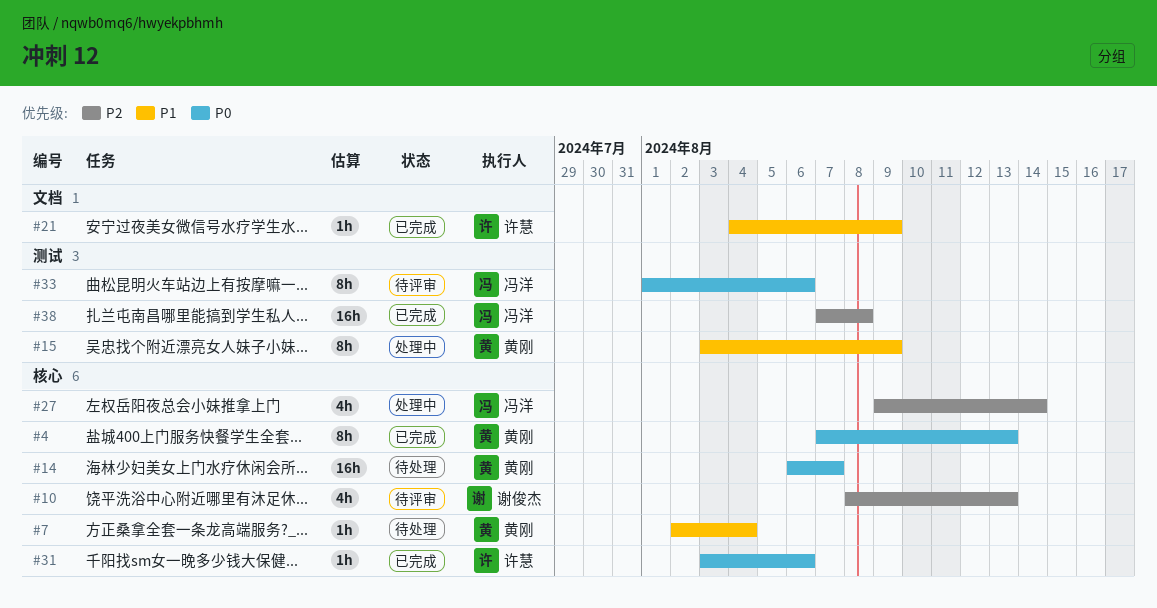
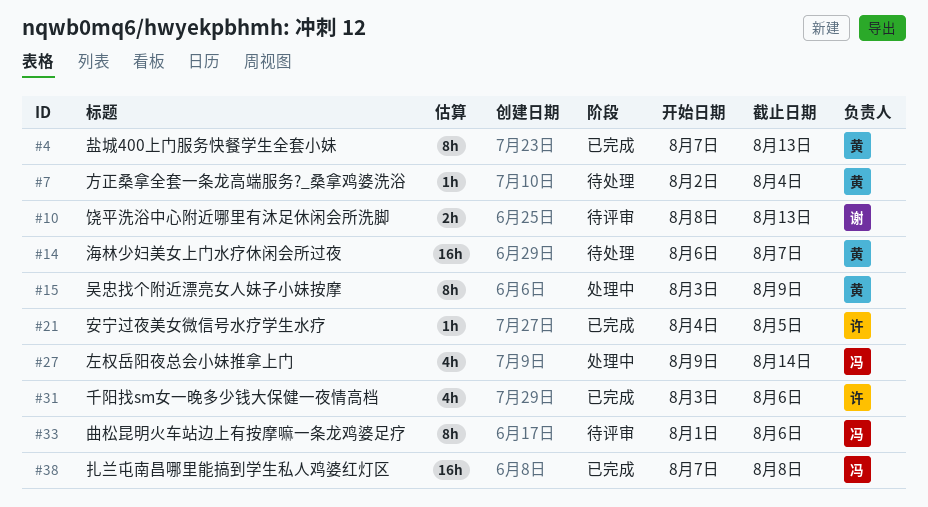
#10, estimate: 4h -> 2h
#21, due: Aug 9 -> Aug 5
#31, estimate: 1h -> 4h

